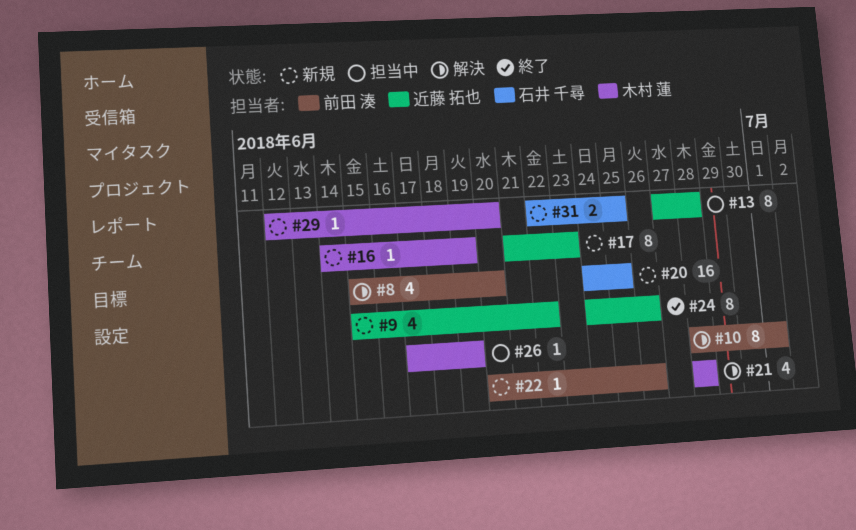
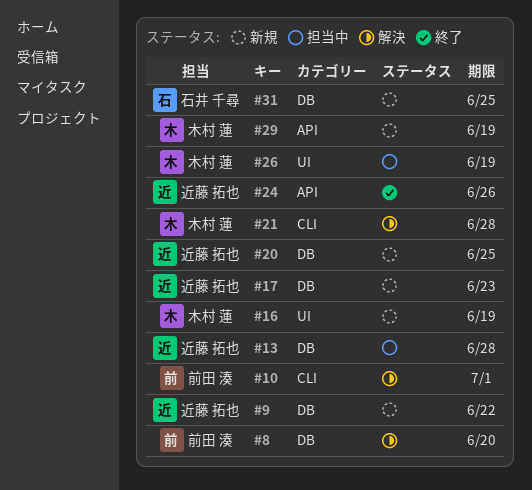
#20, owner: 石井 千尋 -> 近藤 拓也
#22: present -> none
#29, due: Jun 20 -> Jun 19

